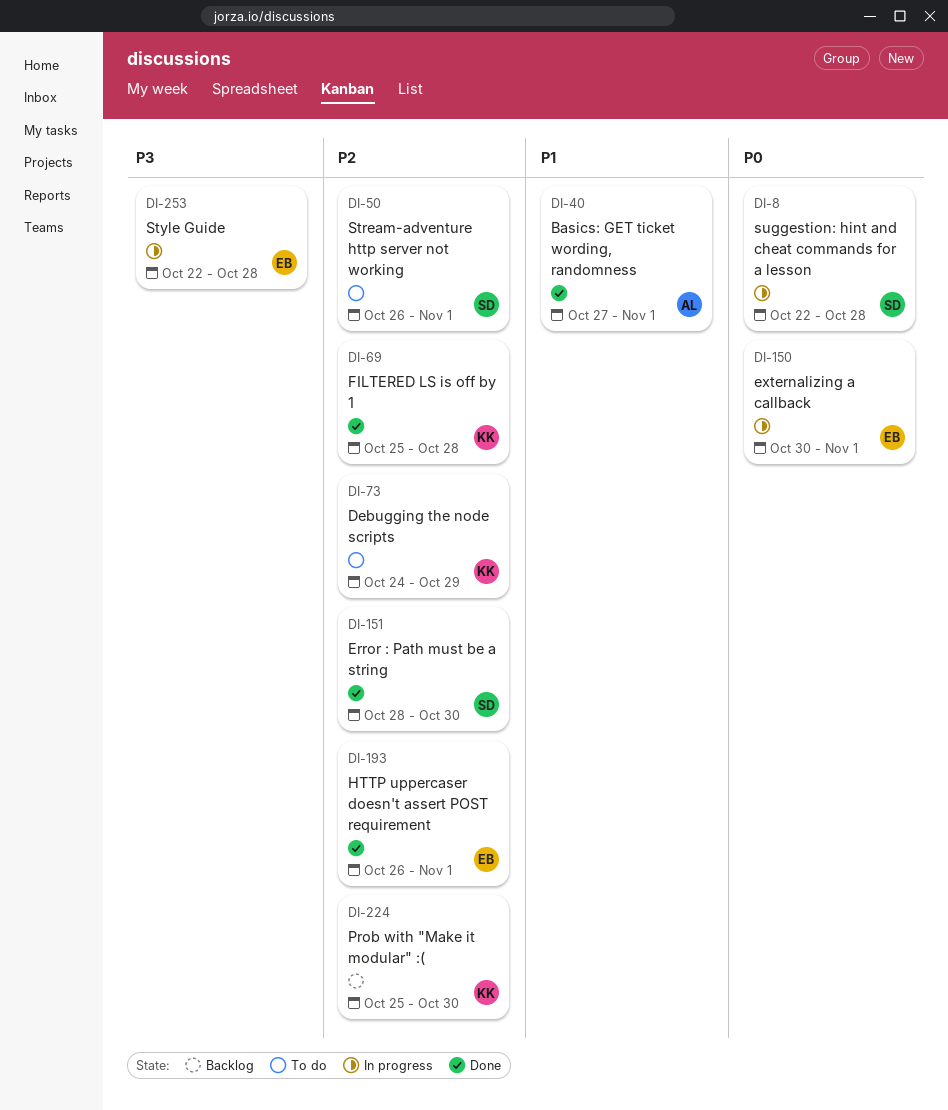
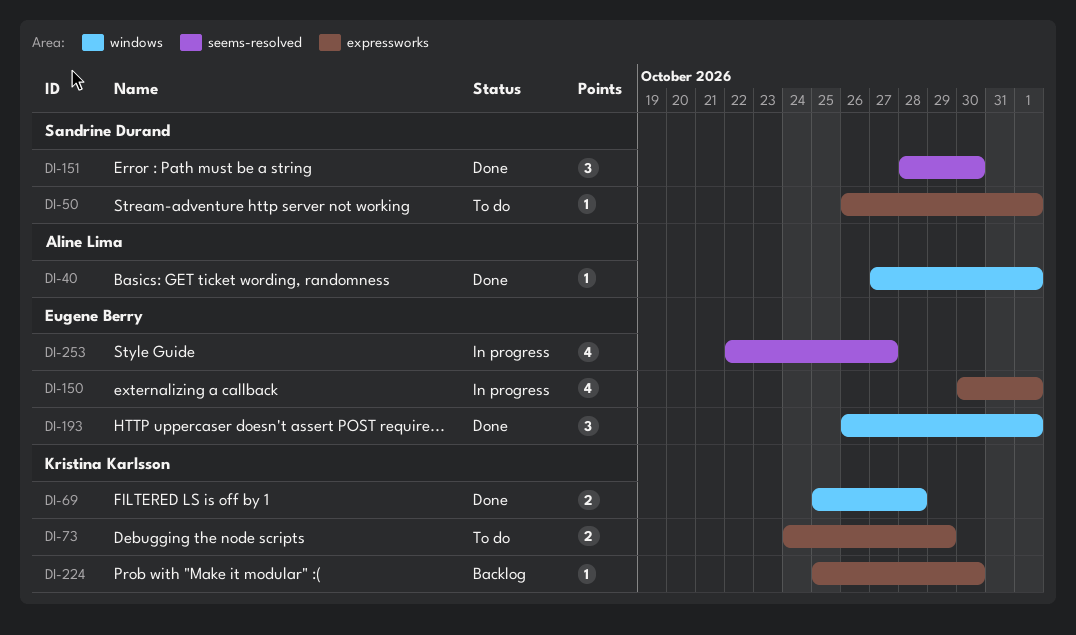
DI-8: present -> none
DI-253, due: Oct 28 -> Oct 27

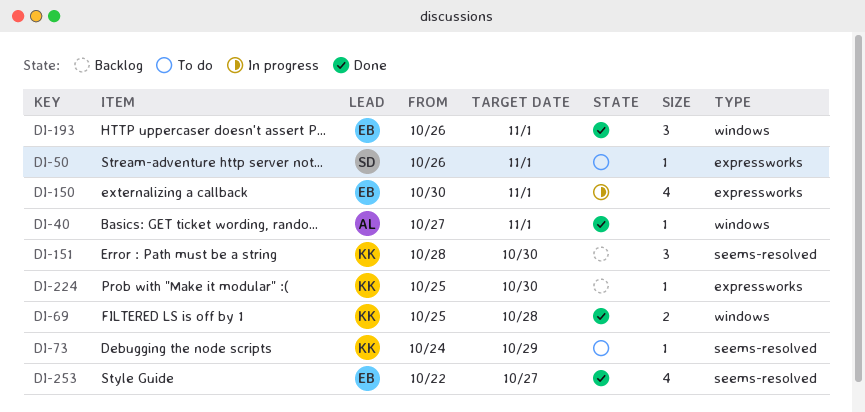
DI-73, label: expressworks -> seems-resolved
DI-73, estimate: 2 -> 1
DI-151, status: Done -> Backlog
DI-151, owner: Sandrine Durand -> Kristina Karlsson
DI-253, status: In progress -> Done

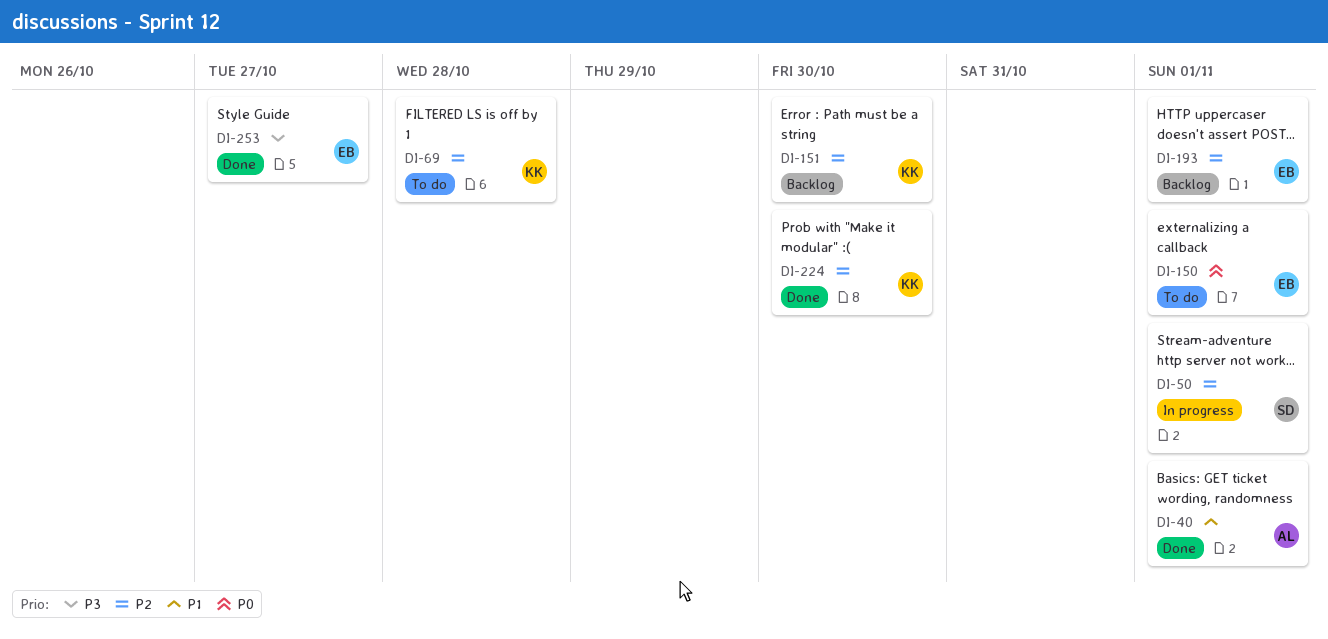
DI-50, status: To do -> In progress
DI-69, status: Done -> To do
DI-73: present -> none
DI-150, status: In progress -> To do
DI-193, status: Done -> Backlog
DI-224, status: Backlog -> Done

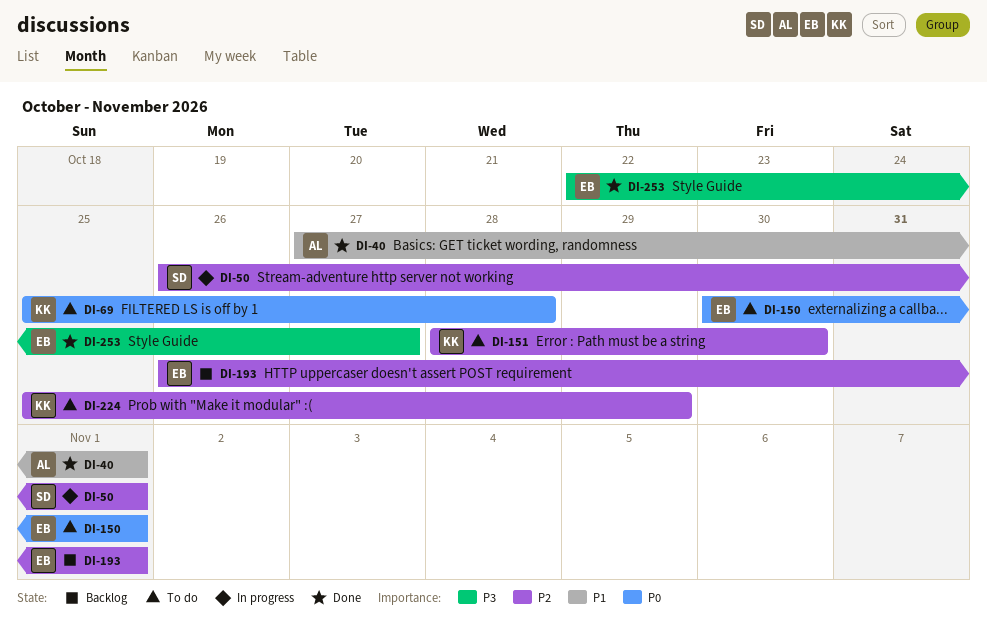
DI-69, priority: P2 -> P0
DI-151, status: Backlog -> To do
DI-224, status: Done -> To do
DI-224, due: Oct 30 -> Oct 29

